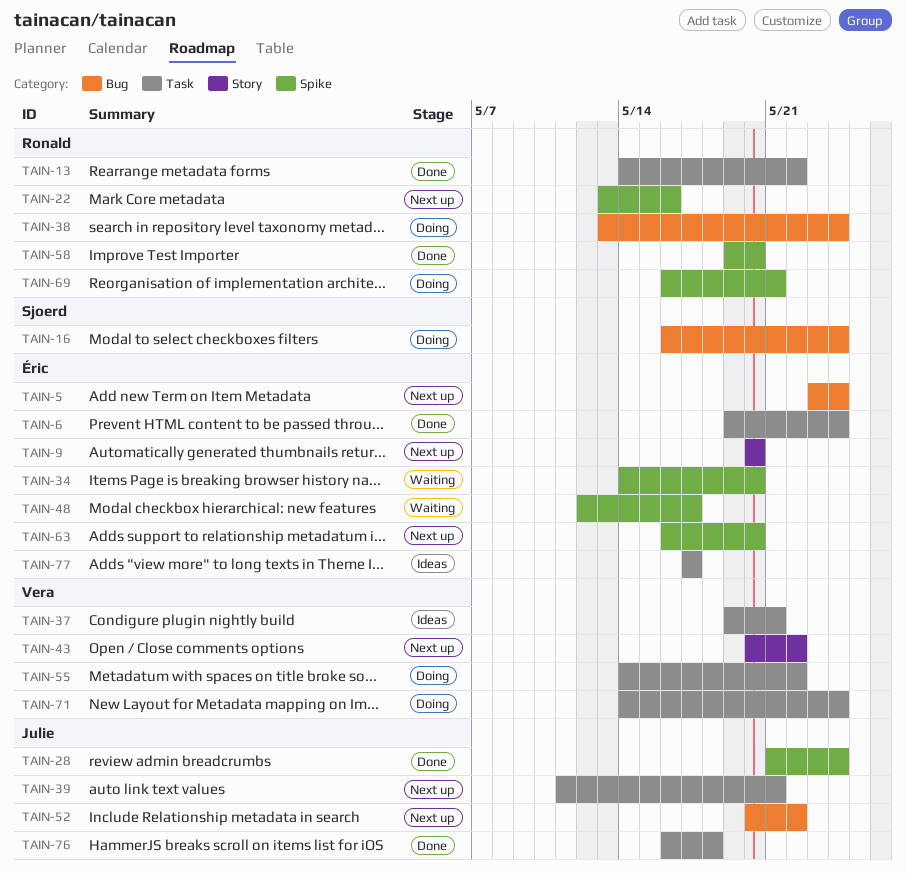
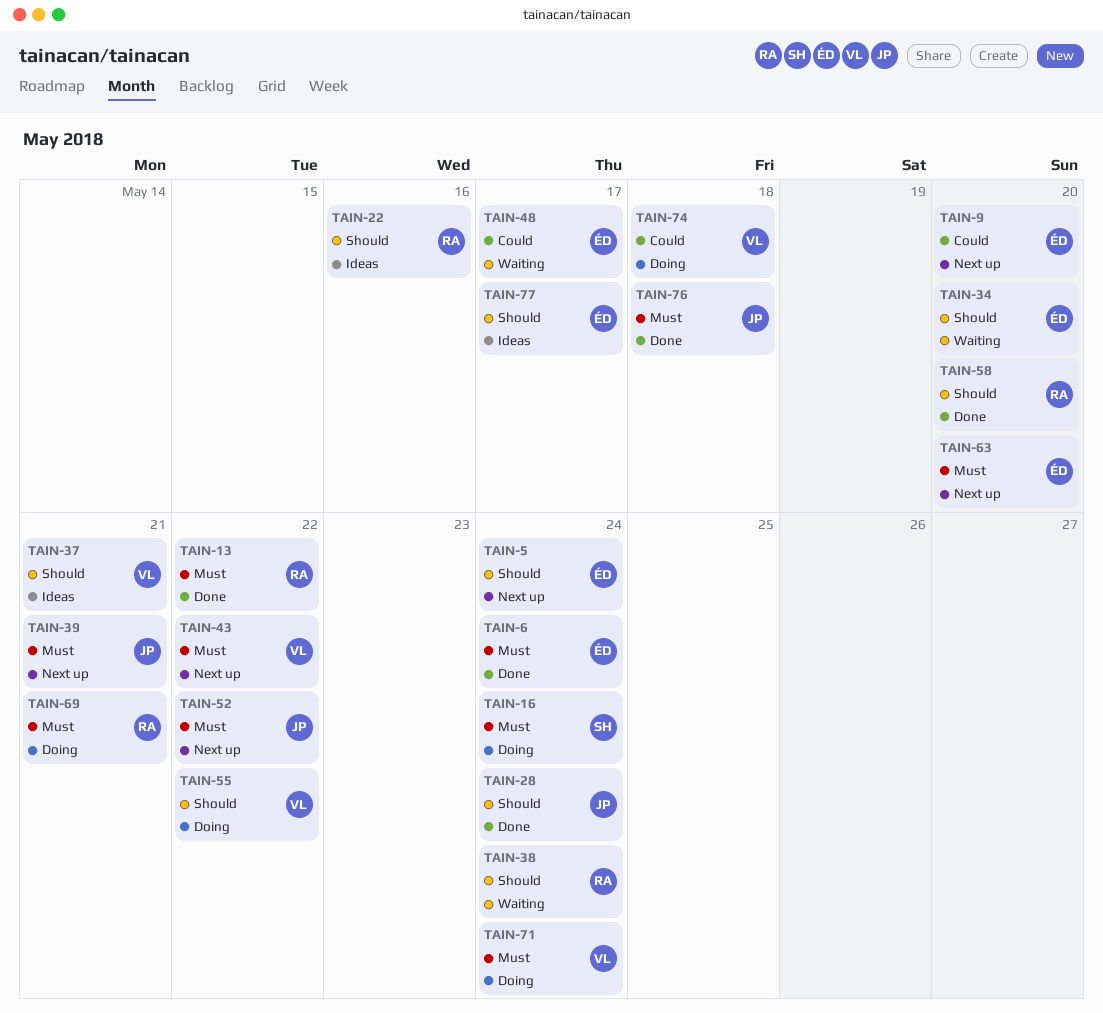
TAIN-22, status: Next up -> Ideas
TAIN-38, status: Doing -> Waiting
TAIN-74: none -> present

